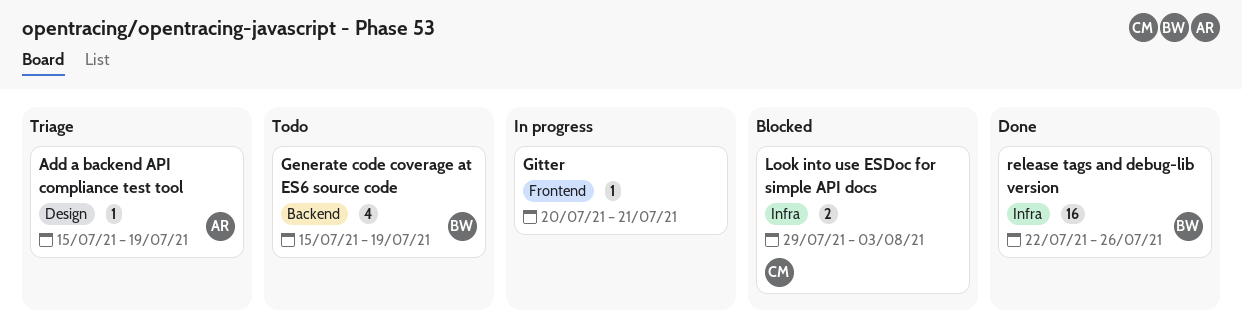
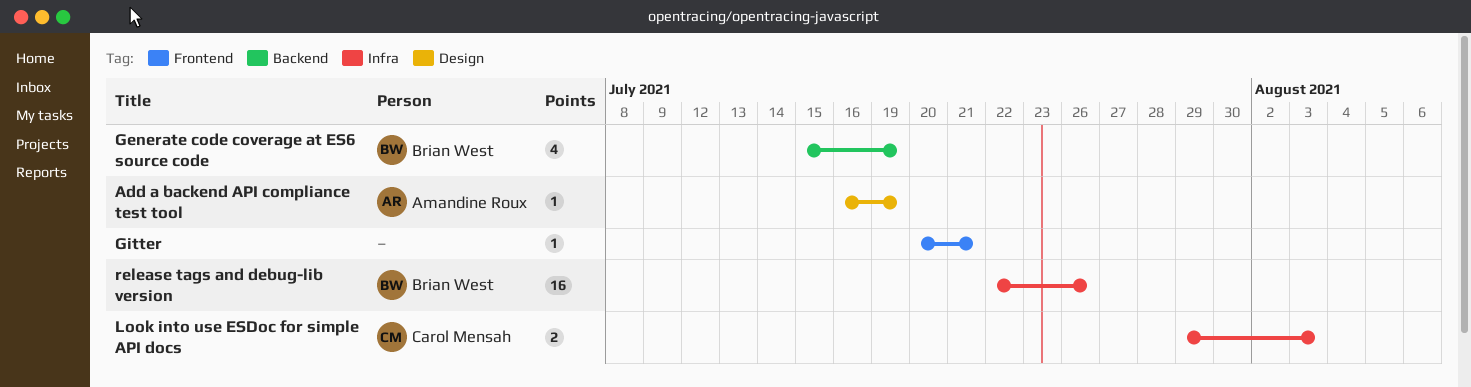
Add a backend API compliance test tool, start: Jul 15 -> Jul 16

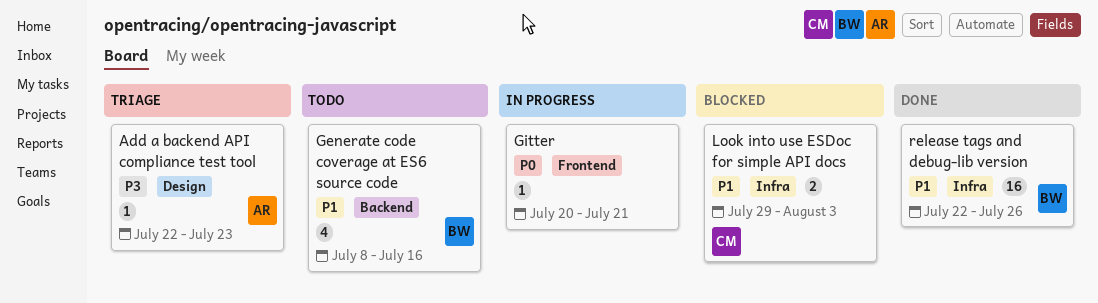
Add a backend API compliance test tool, start: Jul 16 -> Jul 22
Add a backend API compliance test tool, due: Jul 19 -> Jul 23
Generate code coverage at ES6 source code, start: Jul 15 -> Jul 8
Generate code coverage at ES6 source code, due: Jul 19 -> Jul 16

